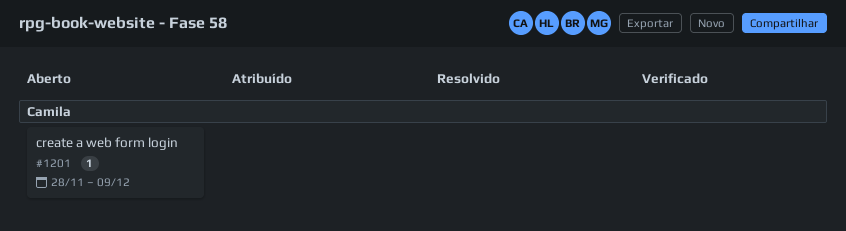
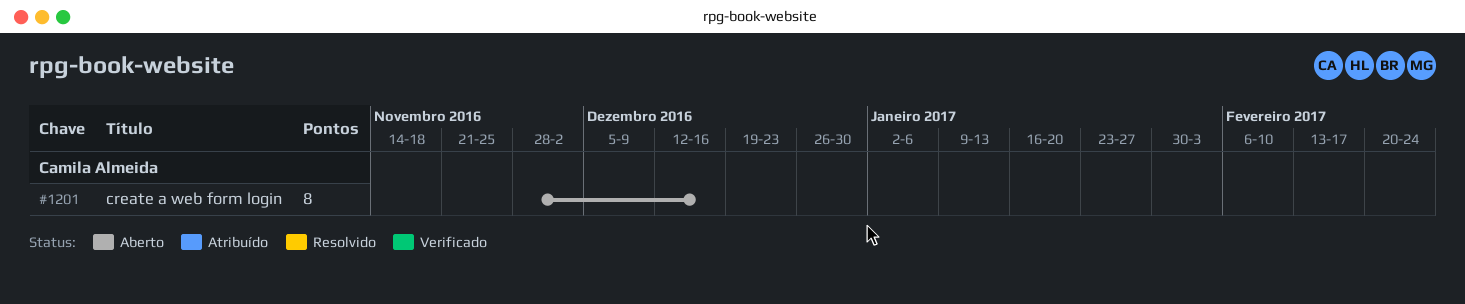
#1201, estimate: 1 -> 8
#1201, due: Dec 9 -> Dec 16

